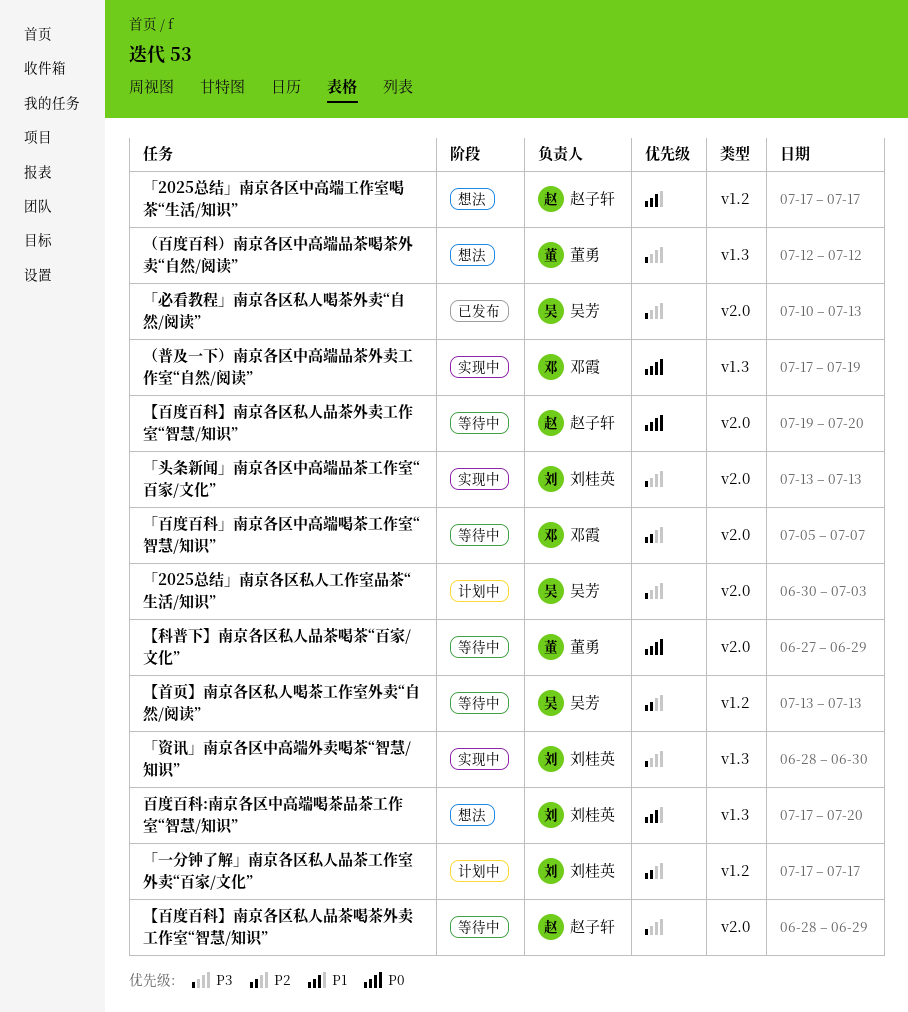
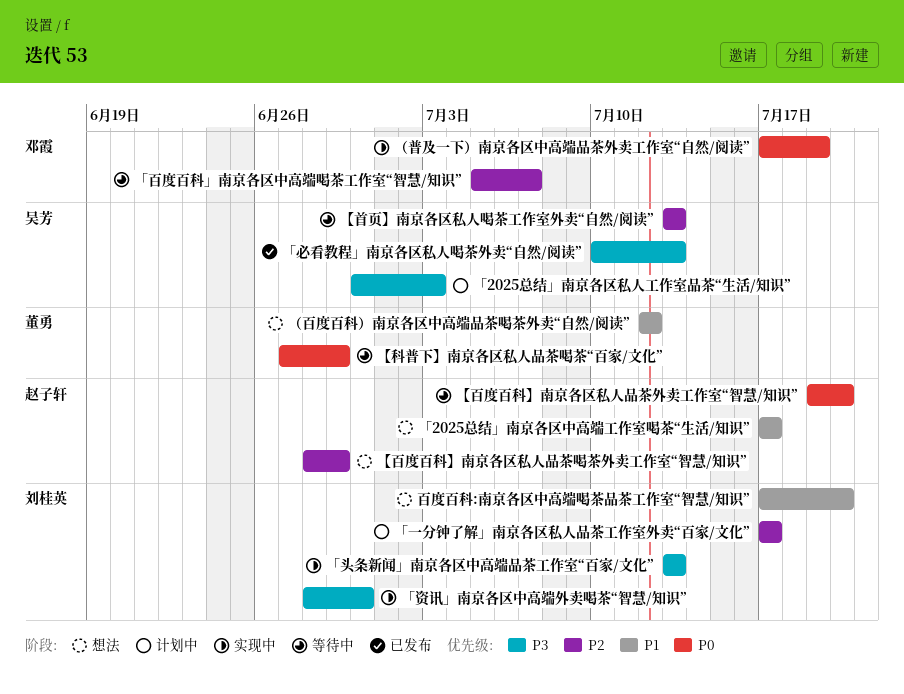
【百度百科】南京各区私人品茶喝茶外卖工作室“智慧/知识”, status: 等待中 -> 想法
【百度百科】南京各区私人品茶喝茶外卖工作室“智慧/知识”, priority: P3 -> P2
（百度百科）南京各区中高端品茶喝茶外卖“自然/阅读”, priority: P3 -> P1

